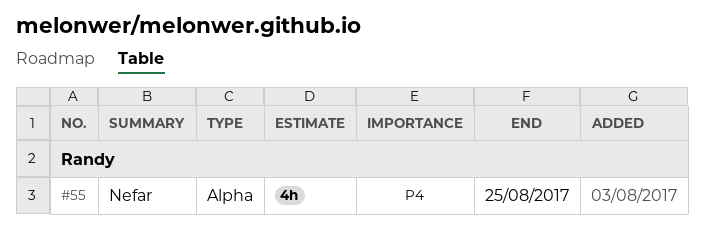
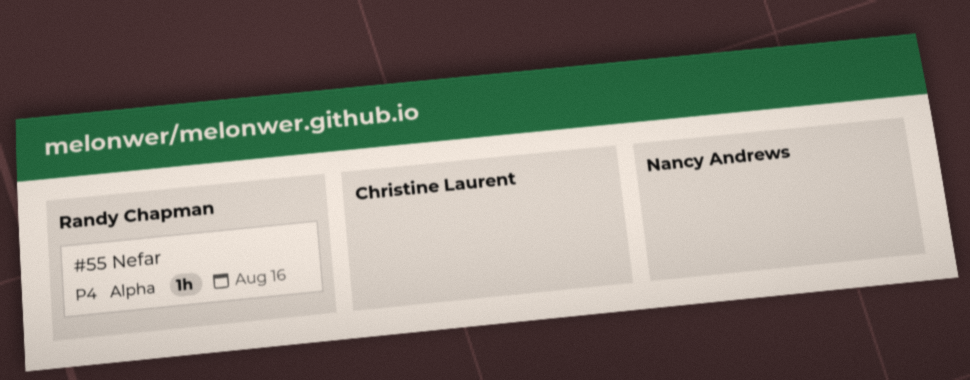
#55, estimate: 4h -> 1h
#55, due: Aug 25 -> Aug 16

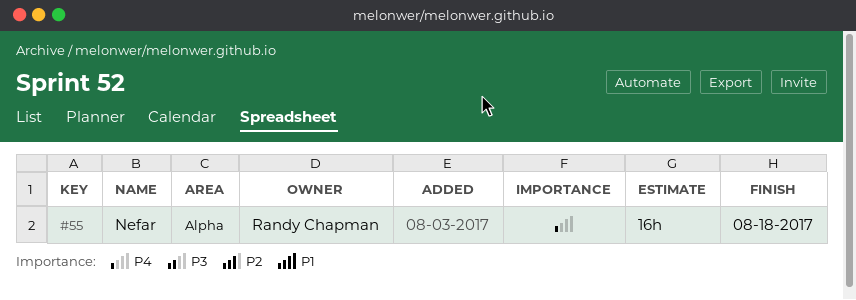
#55, estimate: 1h -> 16h
#55, due: Aug 16 -> Aug 18

